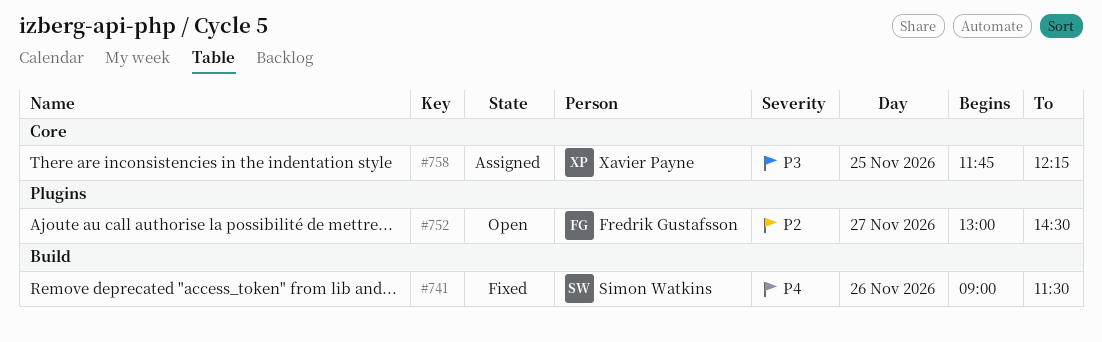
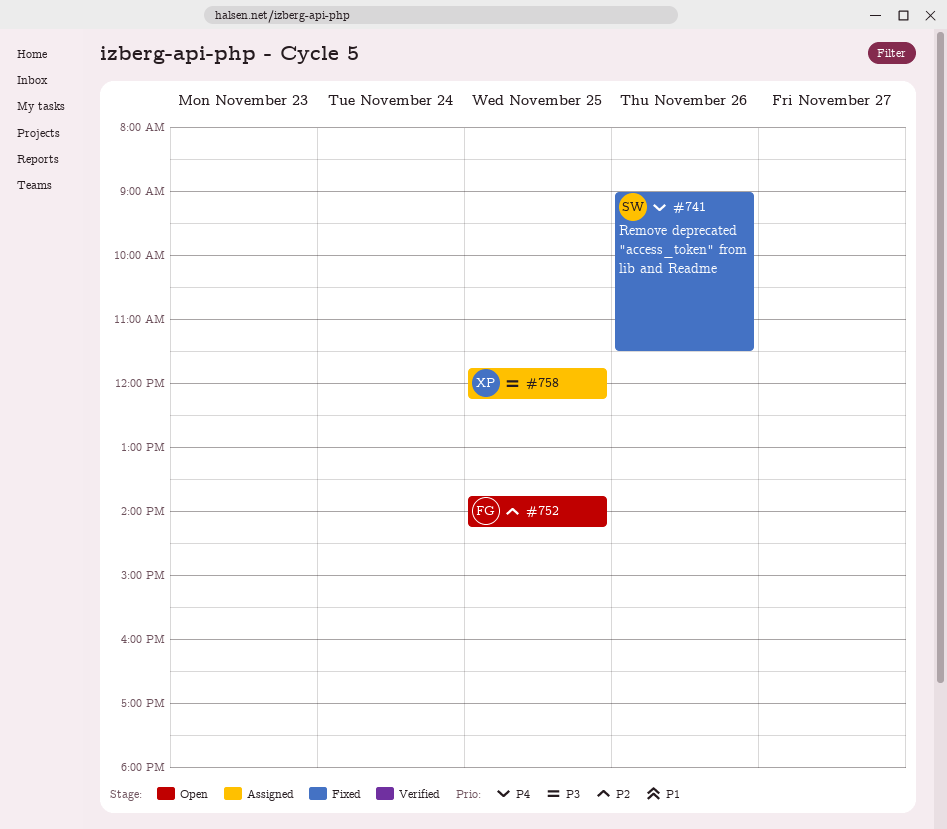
#752, day: Nov 27 -> Nov 25
#752, begins: 13:00 -> 13:45
#752, ends: 14:30 -> 14:15

